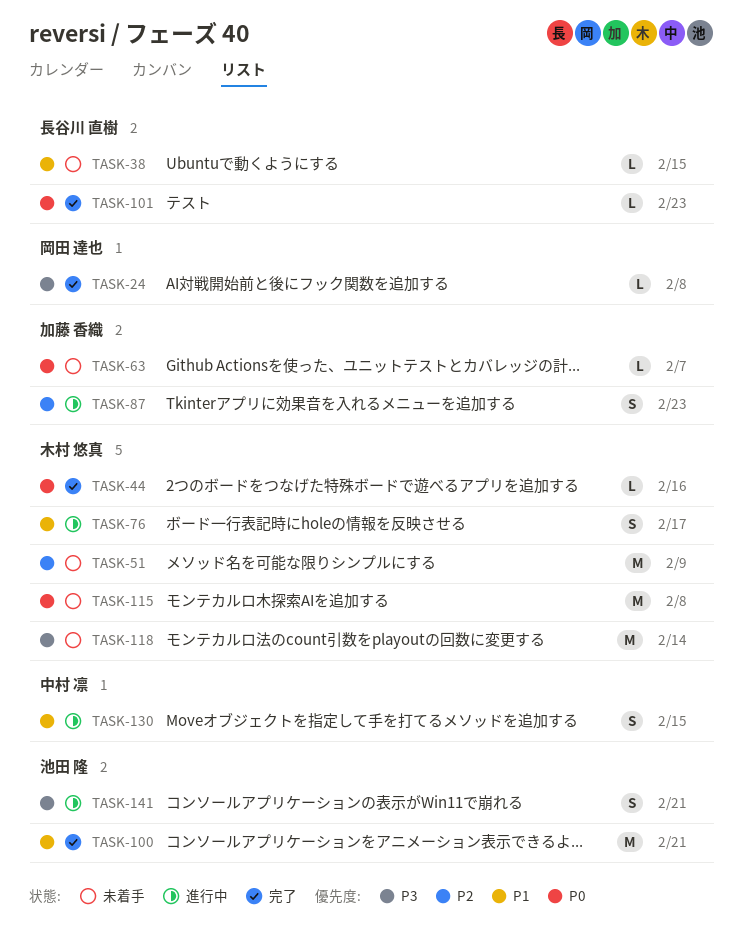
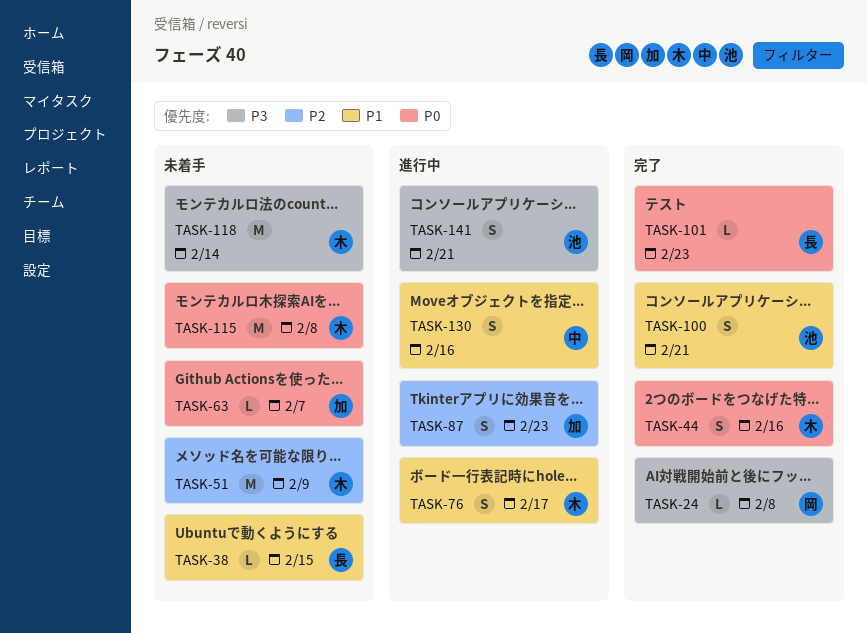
TASK-44, estimate: L -> S
TASK-100, estimate: M -> S
TASK-130, due: Feb 15 -> Feb 16

